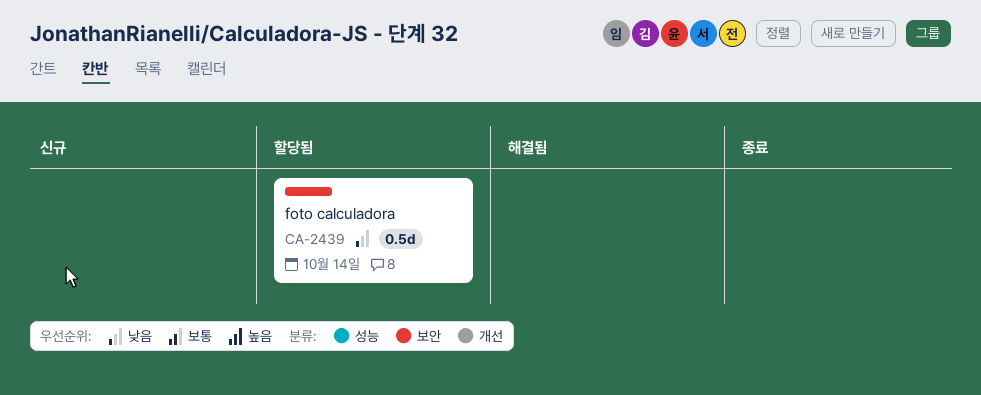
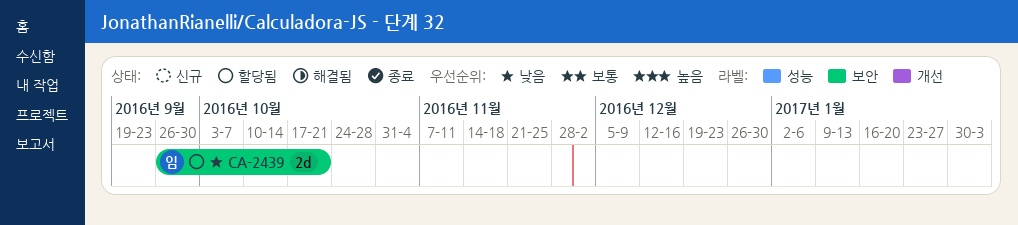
CA-2439, estimate: 0.5d -> 2d
CA-2439, due: Oct 14 -> Oct 21

